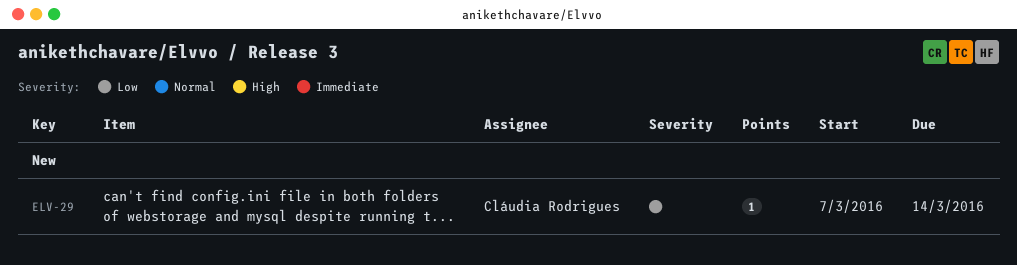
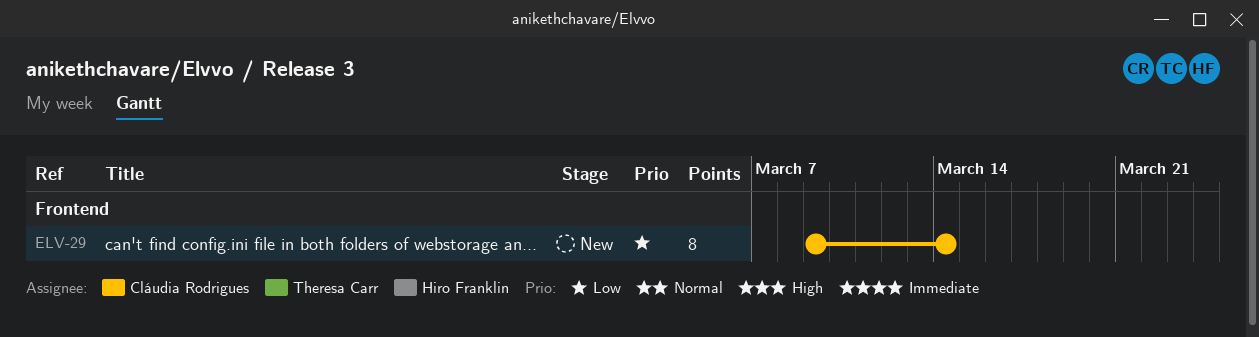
ELV-29, estimate: 1 -> 8
ELV-29, start: Mar 7 -> Mar 9

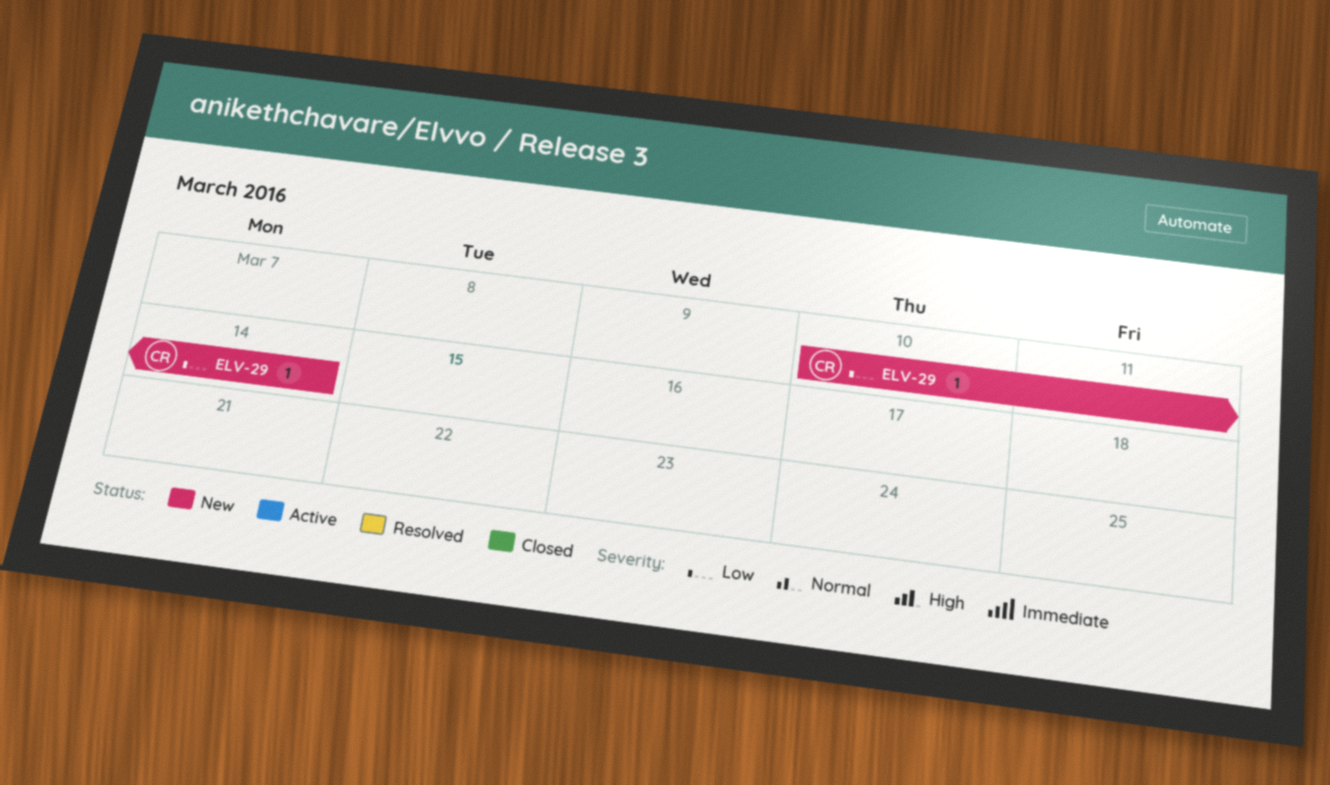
ELV-29, estimate: 8 -> 1
ELV-29, start: Mar 9 -> Mar 10

